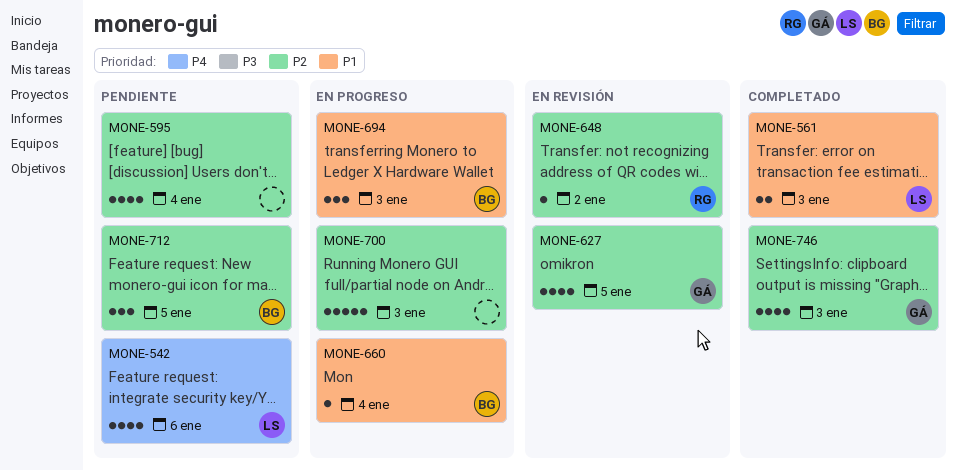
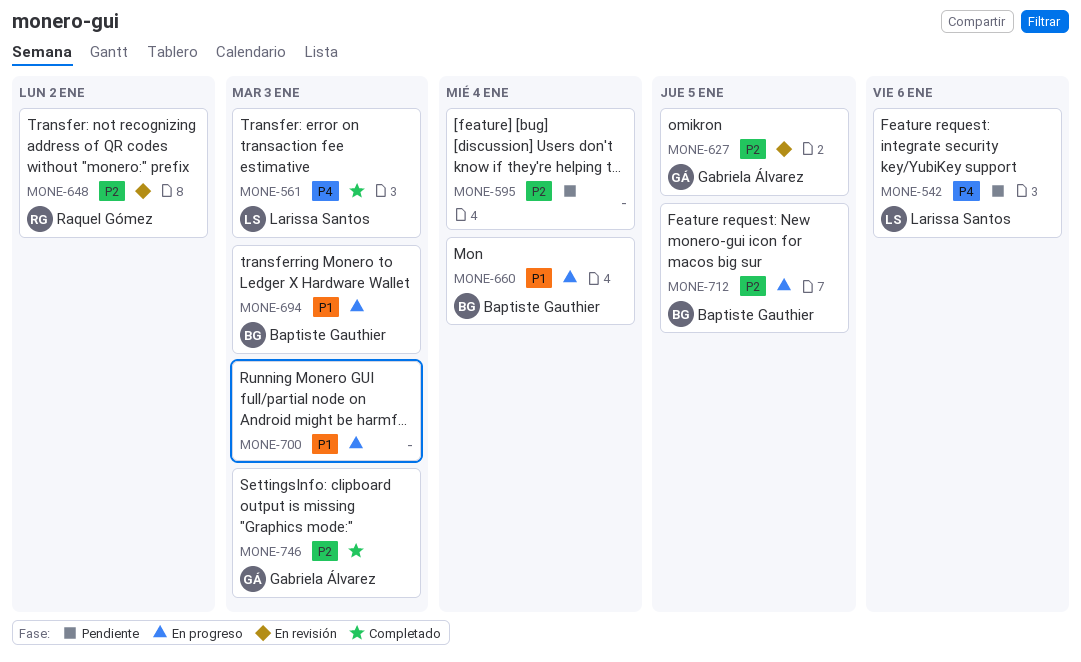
MONE-561, priority: P1 -> P4
MONE-700, priority: P2 -> P1
MONE-712, status: Pendiente -> En progreso

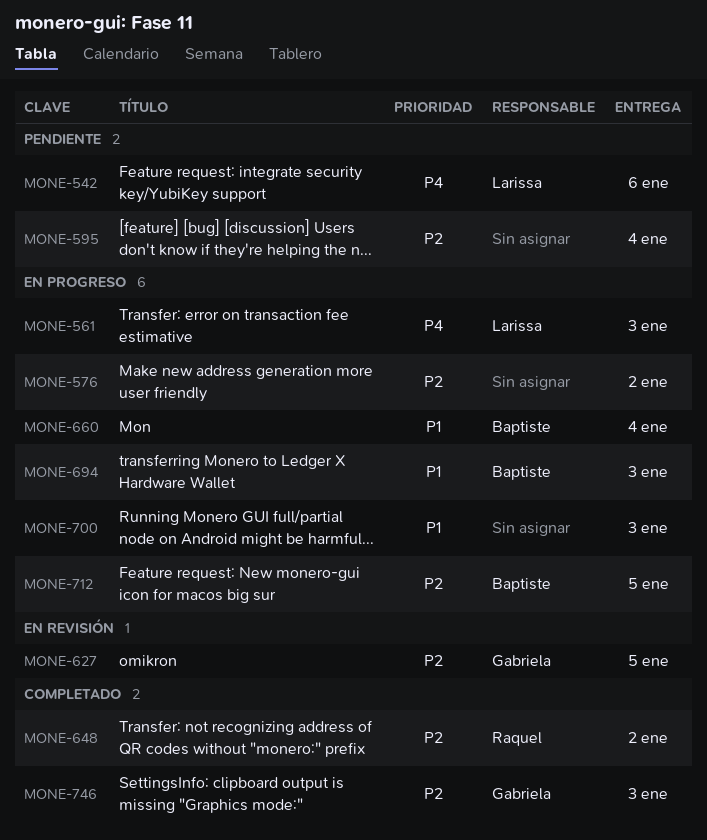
MONE-561, status: Completado -> En progreso
MONE-576: none -> present
MONE-648, status: En revisión -> Completado

